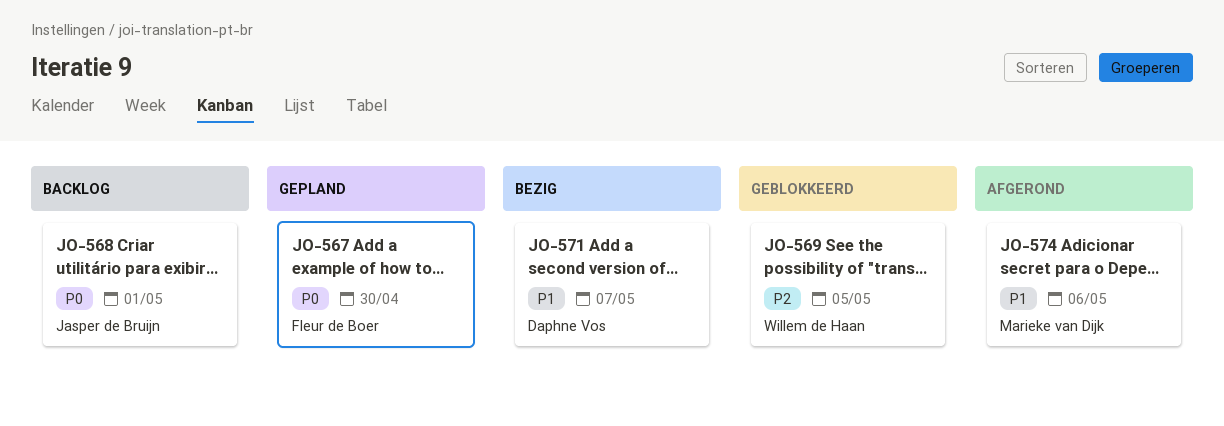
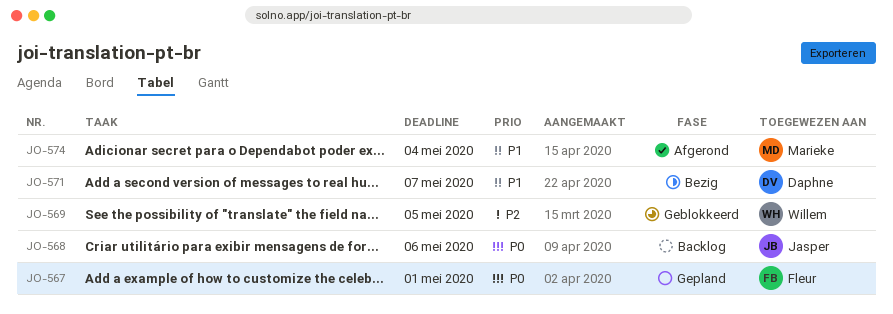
JO-567, due: Apr 30 -> May 1
JO-568, due: May 1 -> May 6
JO-574, due: May 6 -> May 4

